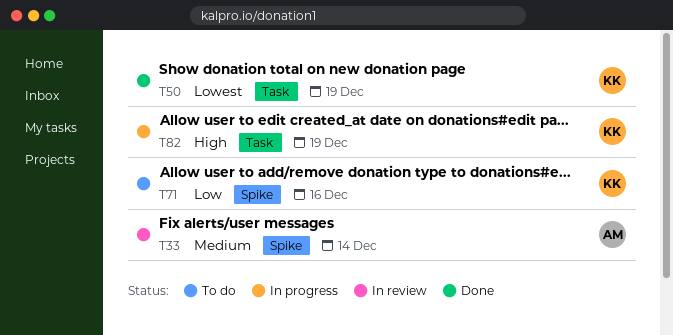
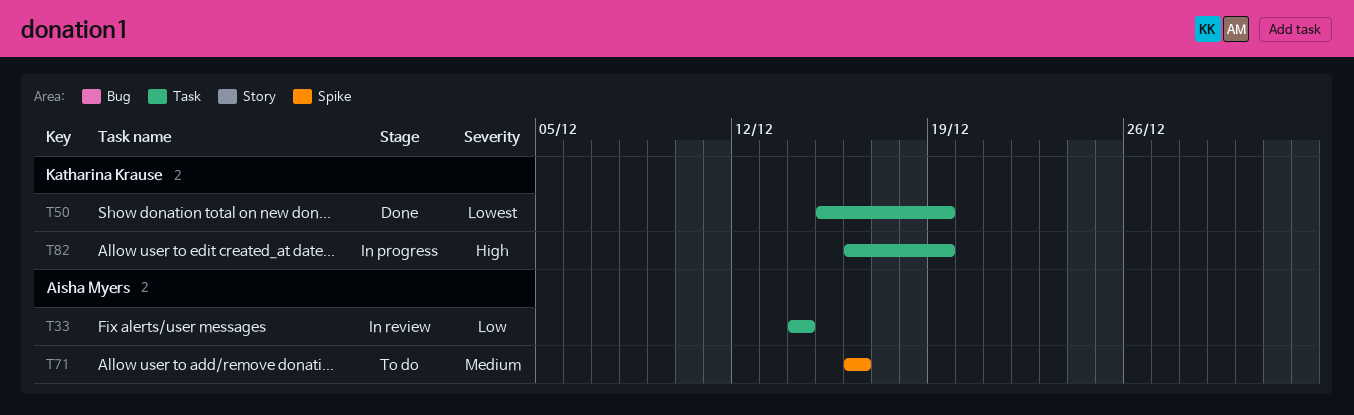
T33, priority: Medium -> Low
T33, label: Spike -> Task
T71, owner: Katharina Krause -> Aisha Myers
T71, priority: Low -> Medium

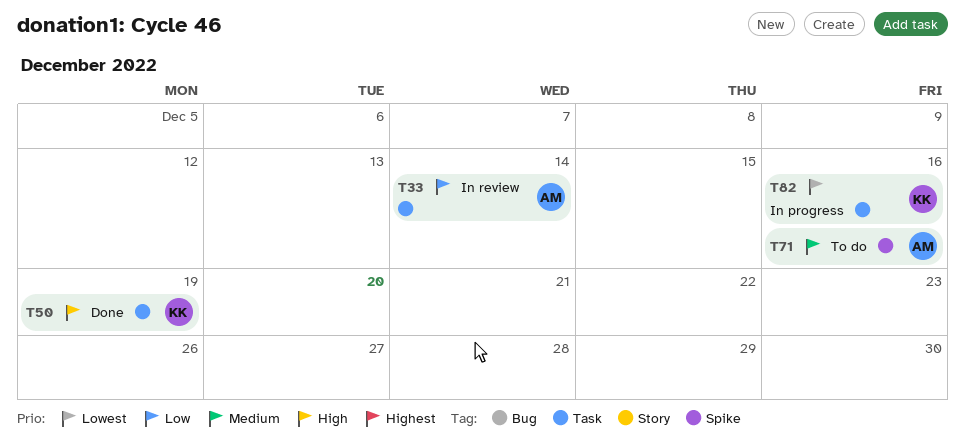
T50, priority: Lowest -> High
T82, priority: High -> Lowest
T82, due: Dec 19 -> Dec 16

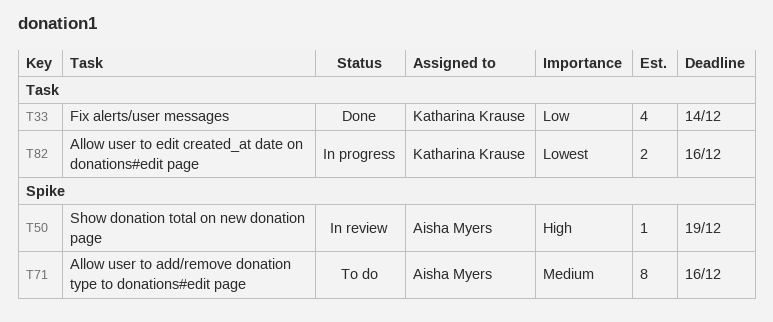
T33, status: In review -> Done
T33, owner: Aisha Myers -> Katharina Krause
T50, status: Done -> In review
T50, owner: Katharina Krause -> Aisha Myers
T50, label: Task -> Spike

